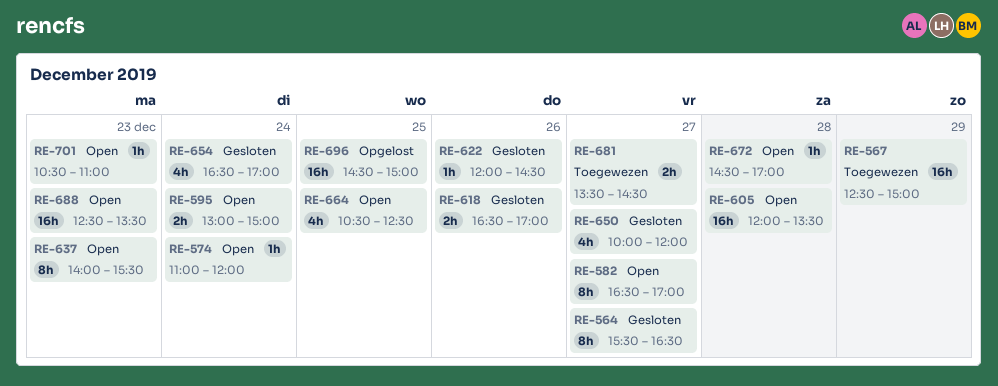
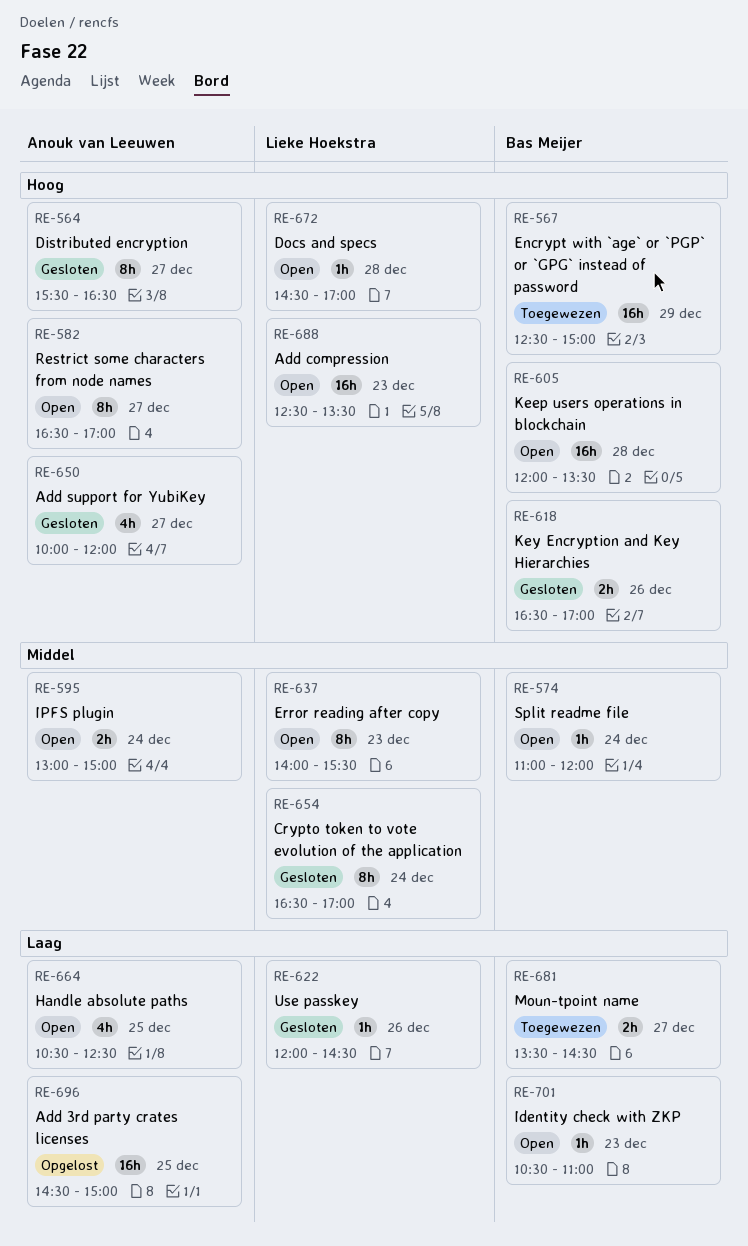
RE-654, estimate: 4h -> 8h

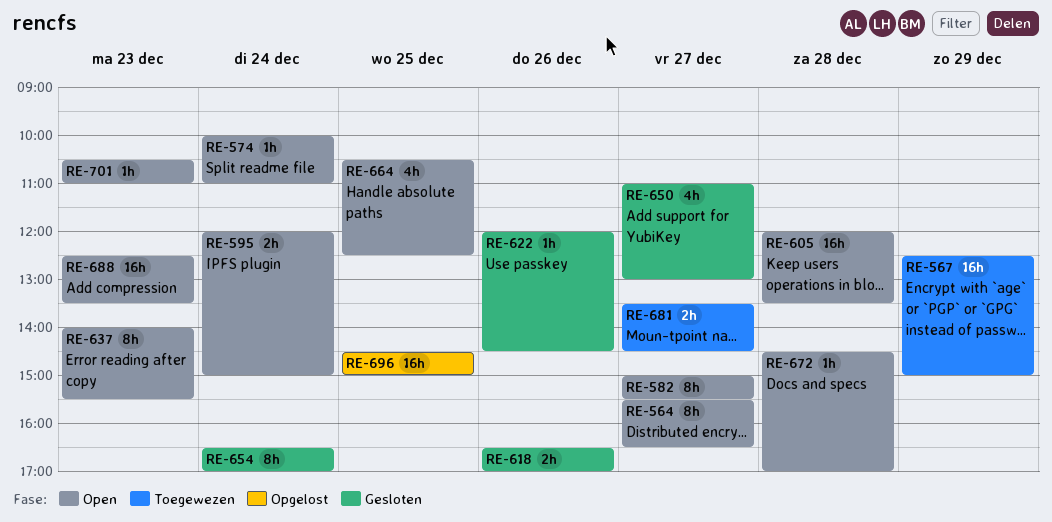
RE-564, status: Gesloten -> Open
RE-574, begins: 11:00 -> 10:00
RE-574, ends: 12:00 -> 11:00
RE-582, begins: 16:30 -> 15:00
RE-582, ends: 17:00 -> 15:30
RE-595, begins: 13:00 -> 12:00
RE-650, begins: 10:00 -> 11:00
RE-650, ends: 12:00 -> 13:00

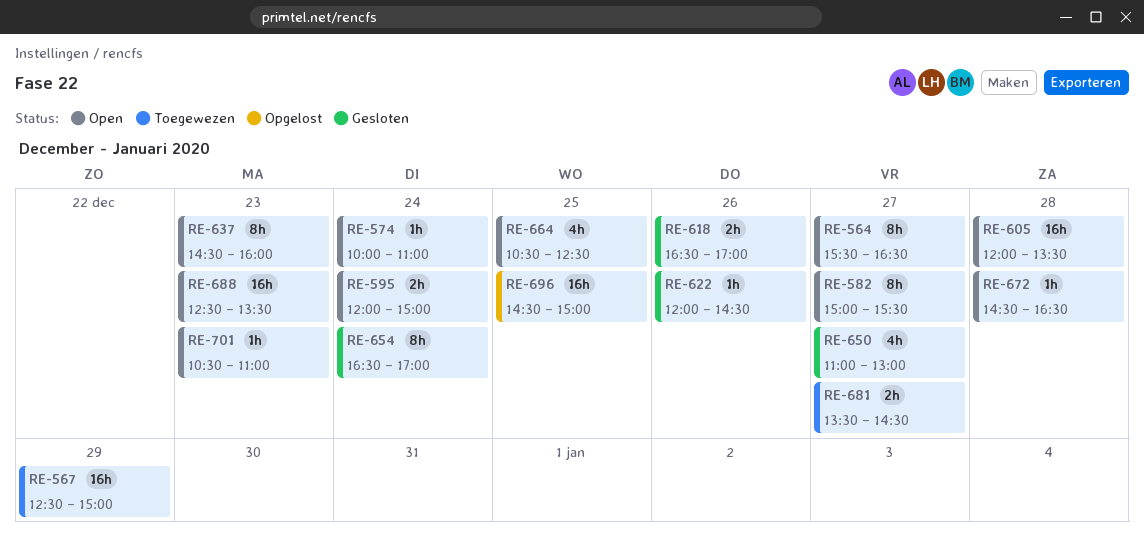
RE-637, begins: 14:00 -> 14:30
RE-637, ends: 15:30 -> 16:00
RE-672, ends: 17:00 -> 16:30

